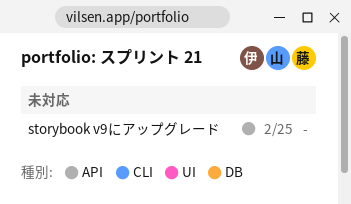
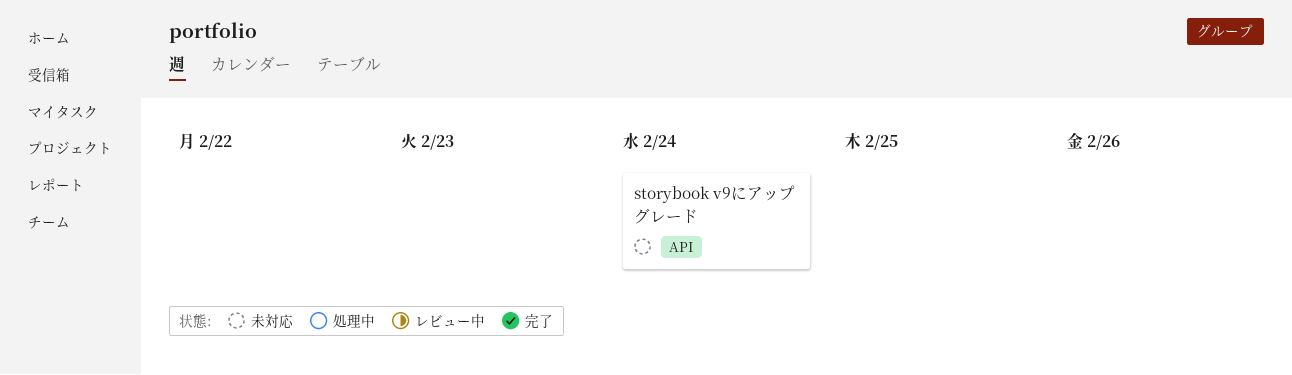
storybook v9にアップグレード, due: Feb 25 -> Feb 24

